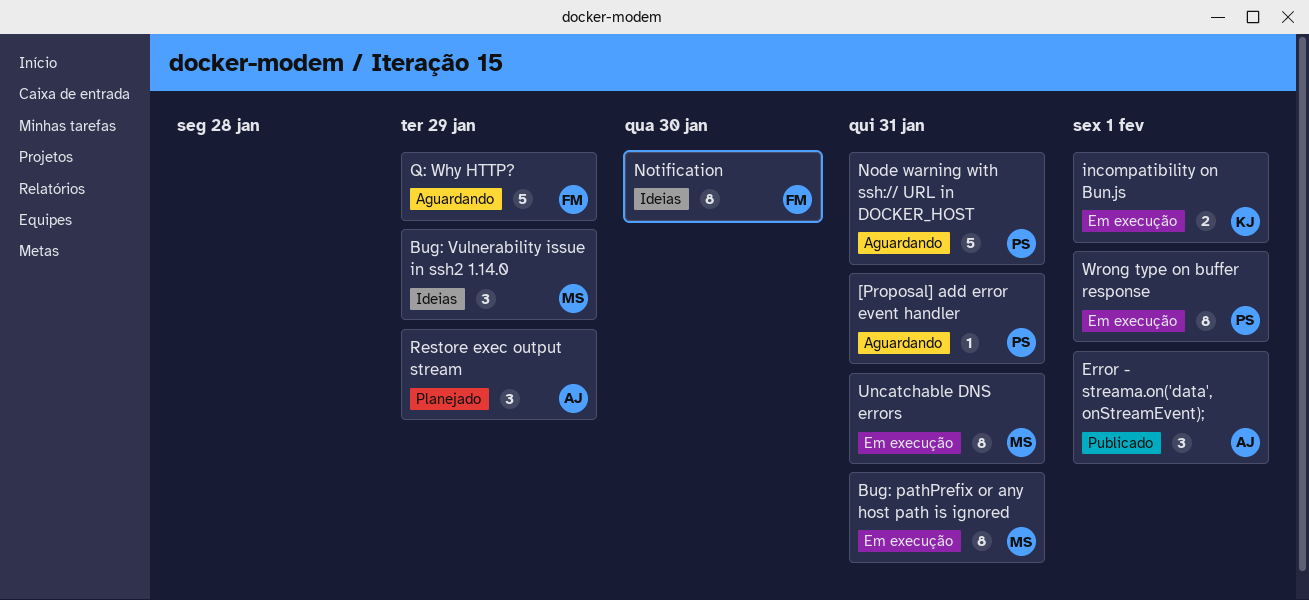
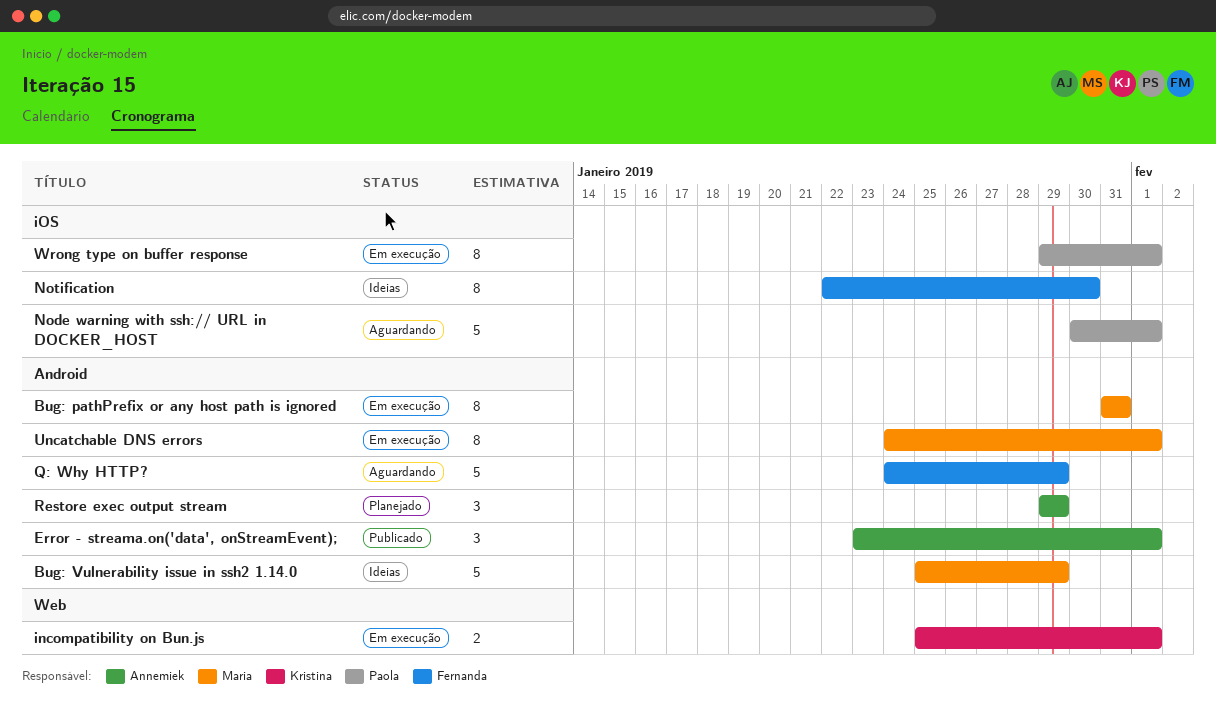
[Proposal] add error event handler: present -> none
Bug: Vulnerability issue in ssh2 1.14.0, estimate: 3 -> 5
Node warning with ssh:// URL in DOCKER_HOST, due: Jan 31 -> Feb 1
Uncatchable DNS errors, due: Jan 31 -> Feb 1

